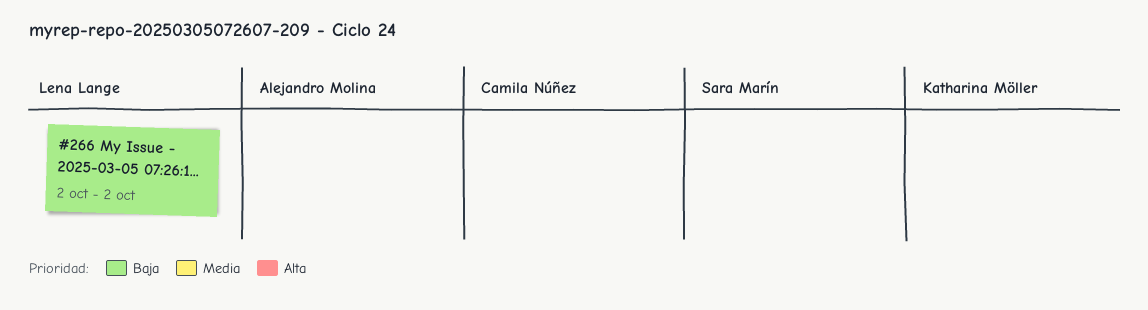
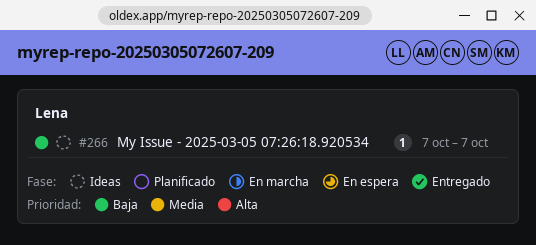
#266, start: Oct 2 -> Oct 7
#266, due: Oct 2 -> Oct 7

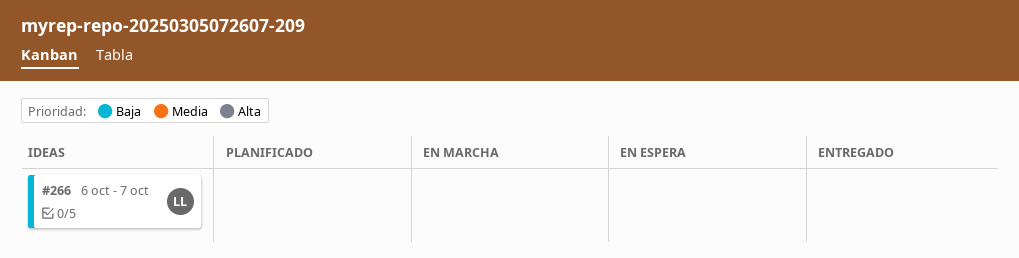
#266, start: Oct 7 -> Oct 6

